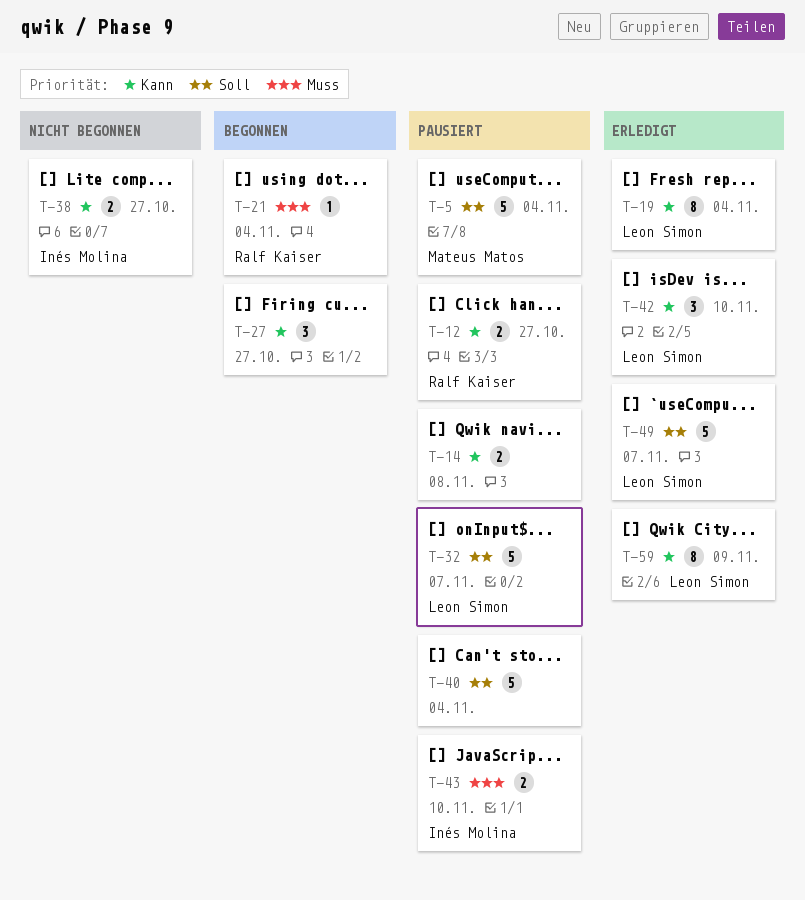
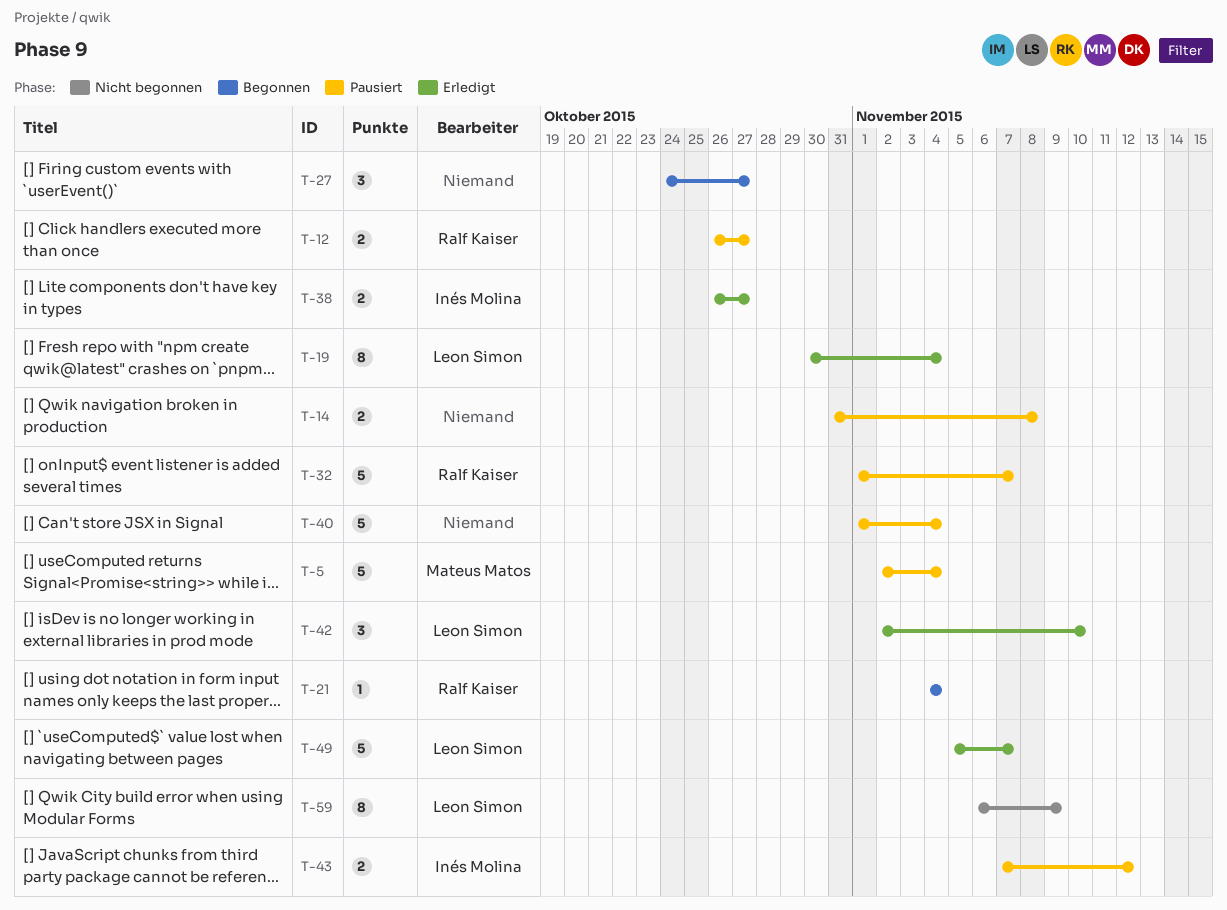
T-32, owner: Leon Simon -> Ralf Kaiser
T-38, status: Nicht begonnen -> Erledigt
T-43, due: Nov 10 -> Nov 12
T-59, status: Erledigt -> Nicht begonnen

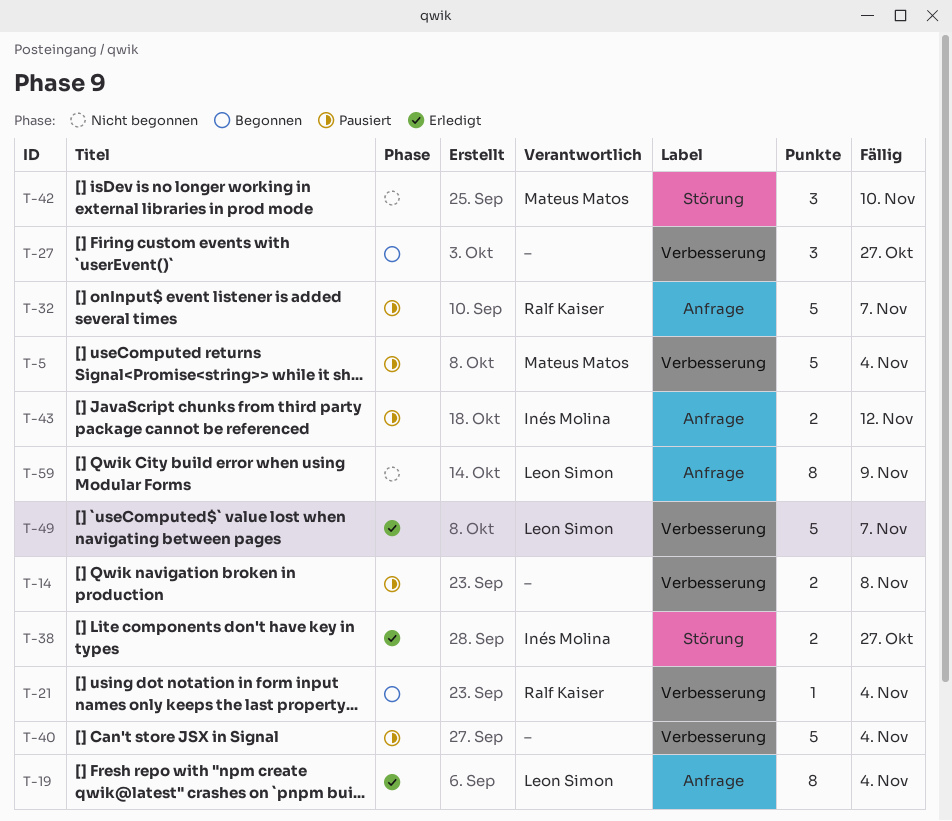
T-12: present -> none
T-42, status: Erledigt -> Nicht begonnen
T-42, owner: Leon Simon -> Mateus Matos

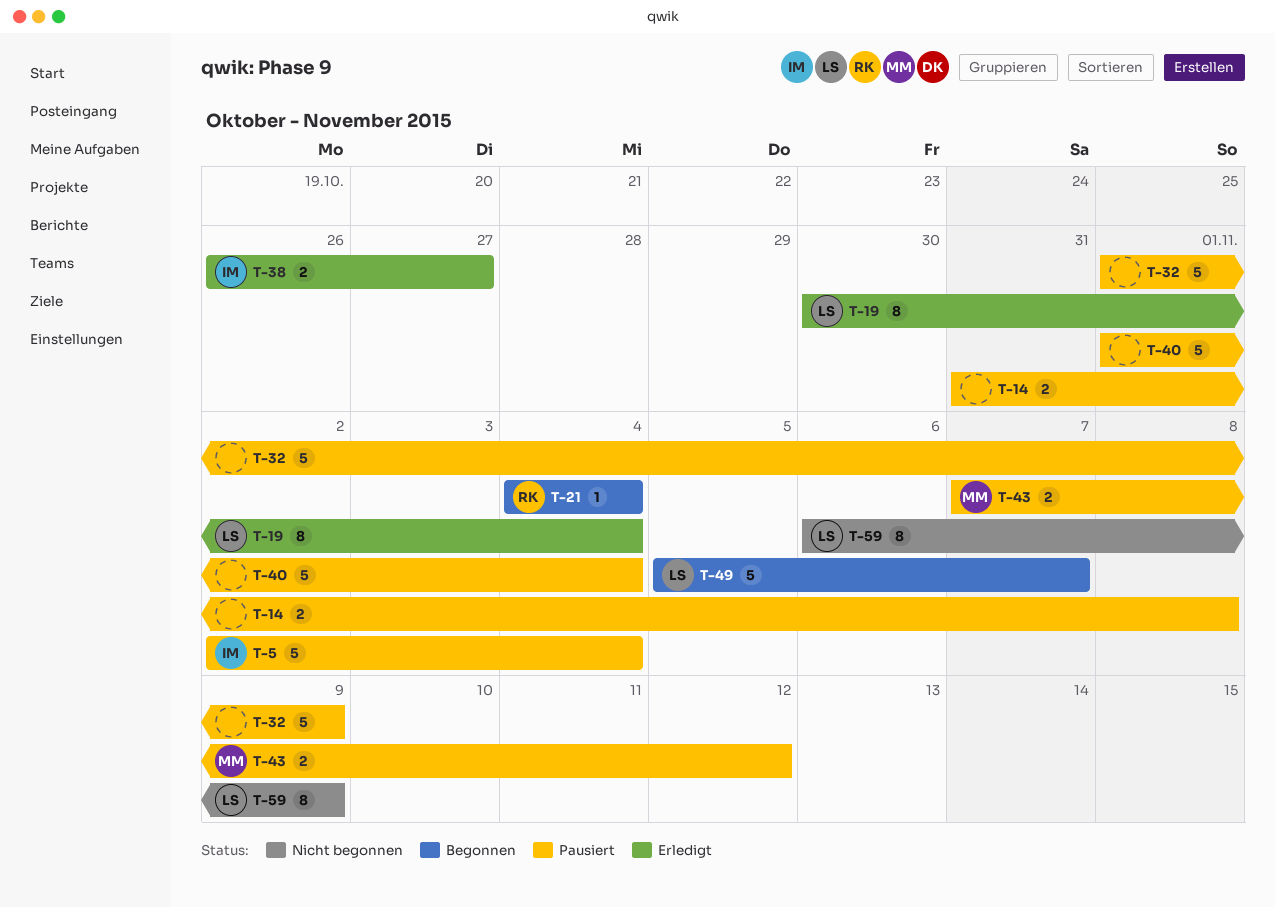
T-5, owner: Mateus Matos -> Inés Molina
T-27: present -> none
T-32, owner: Ralf Kaiser -> none
T-32, due: Nov 7 -> Nov 9
T-42: present -> none
T-43, owner: Inés Molina -> Mateus Matos
T-49, status: Erledigt -> Begonnen

